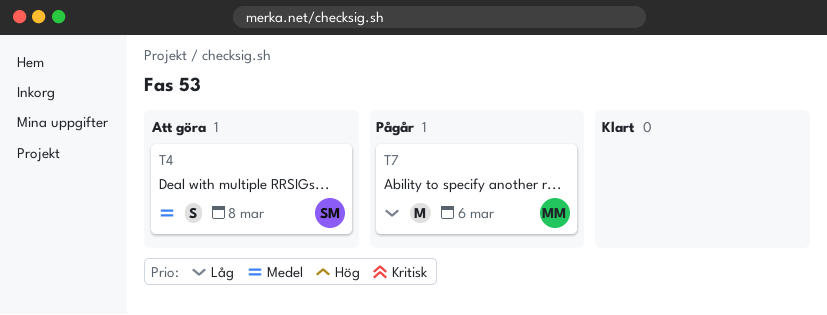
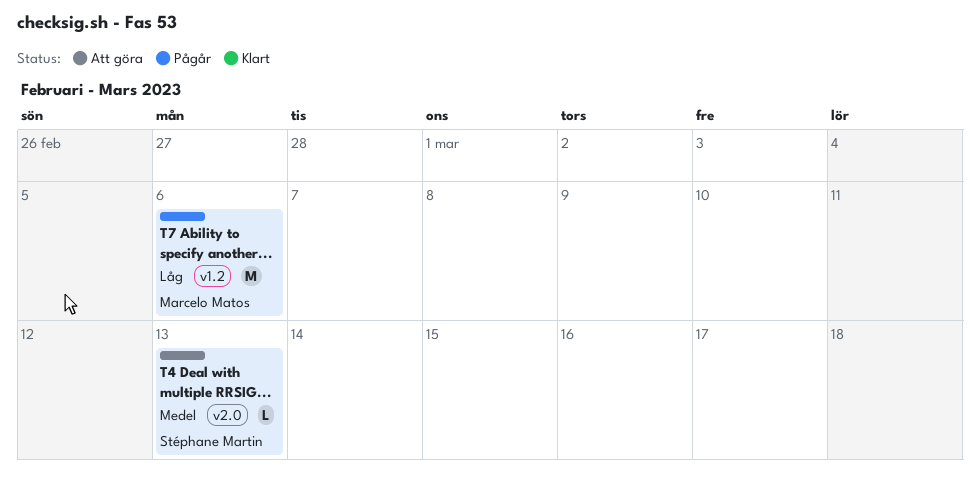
T4, estimate: S -> L
T4, due: Mar 8 -> Mar 13

